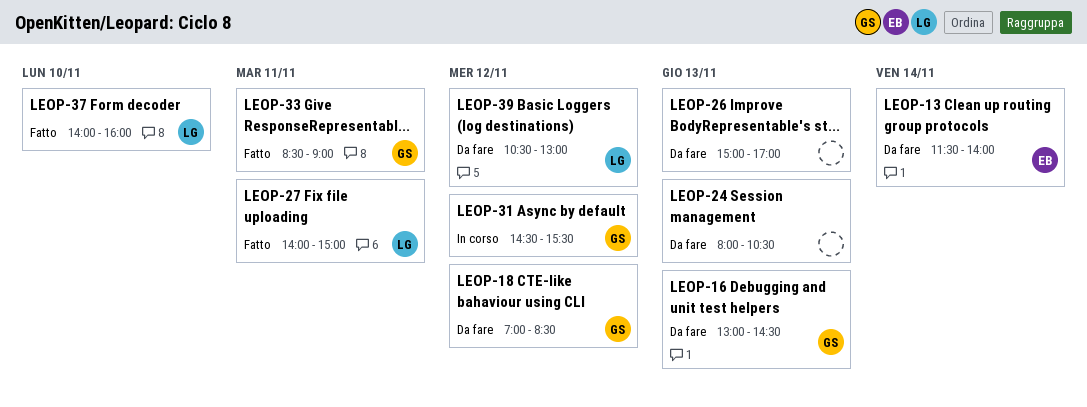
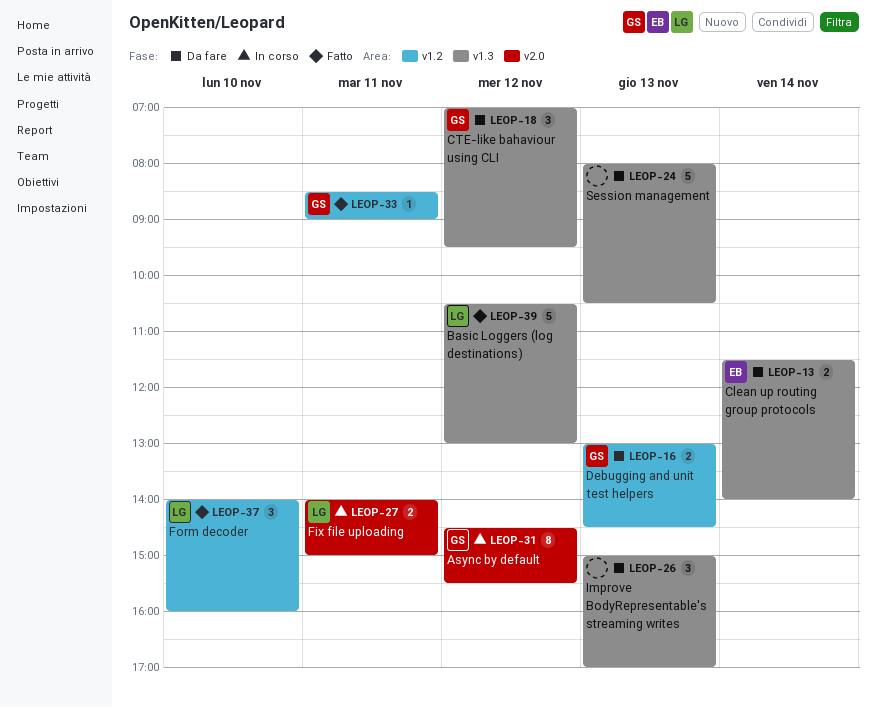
LEOP-18, ends: 08:30 -> 09:30
LEOP-27, status: Fatto -> In corso
LEOP-39, status: Da fare -> Fatto

